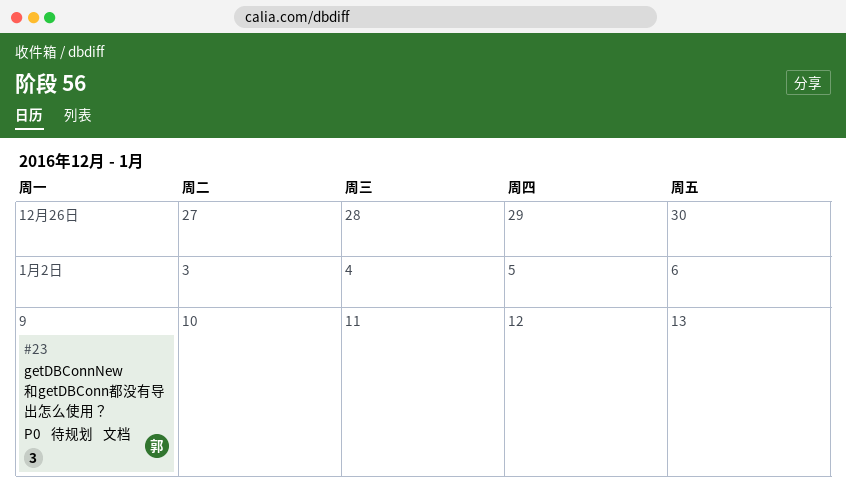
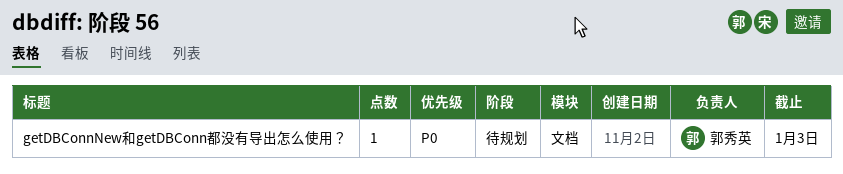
getDBConnNew和getDBConn都没有导出怎么使用？, estimate: 3 -> 1
getDBConnNew和getDBConn都没有导出怎么使用？, due: Jan 9 -> Jan 3

